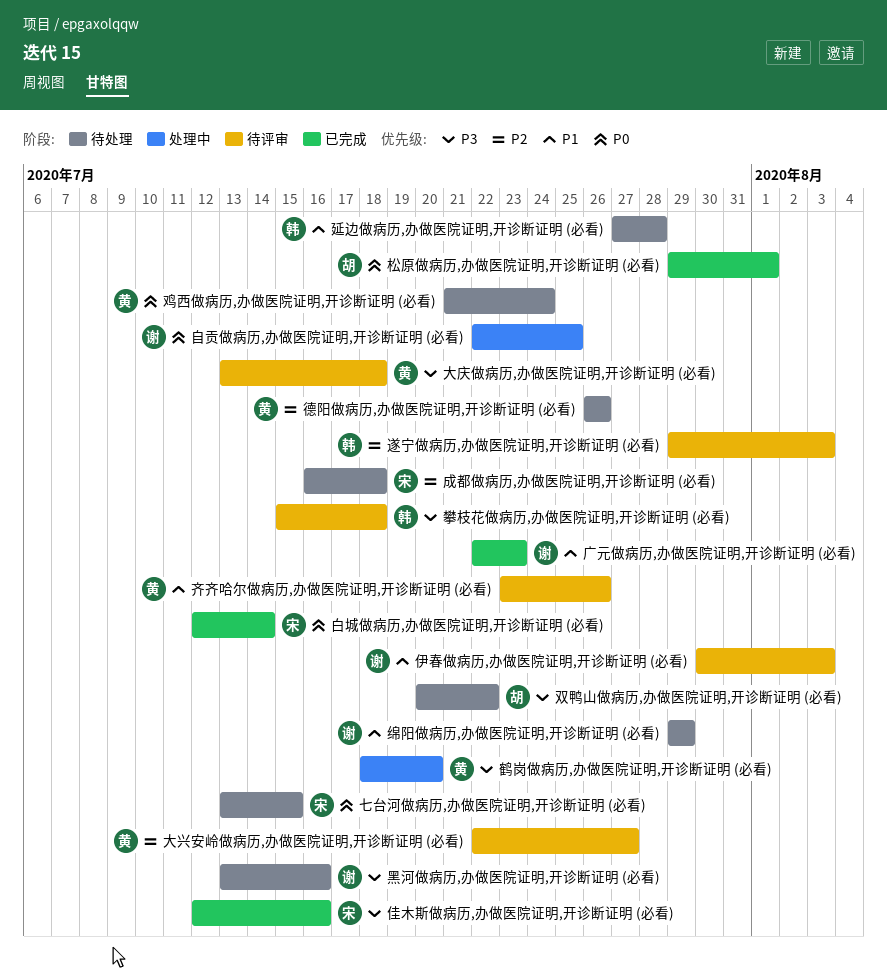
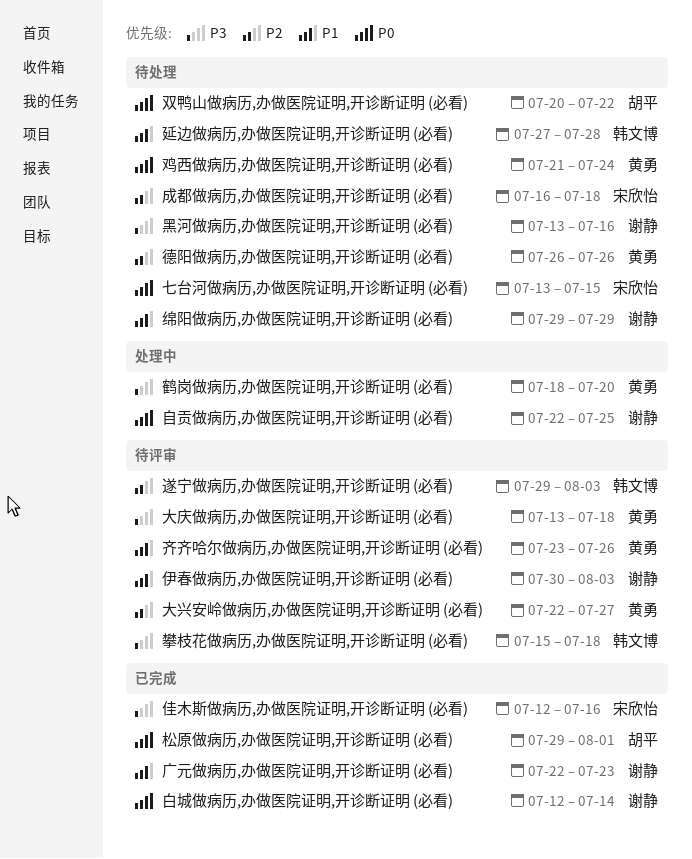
双鸭山做病历,办做医院证明,开诊断证明 (必看), priority: P3 -> P0
白城做病历,办做医院证明,开诊断证明 (必看), owner: 宋欣怡 -> 谢静

